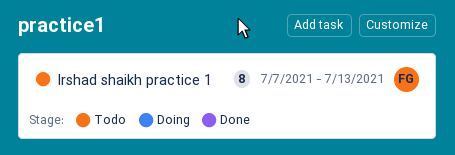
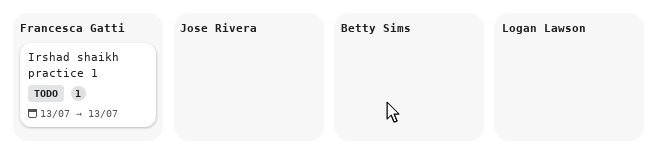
Irshad shaikh practice 1, estimate: 8 -> 1
Irshad shaikh practice 1, start: Jul 7 -> Jul 13

